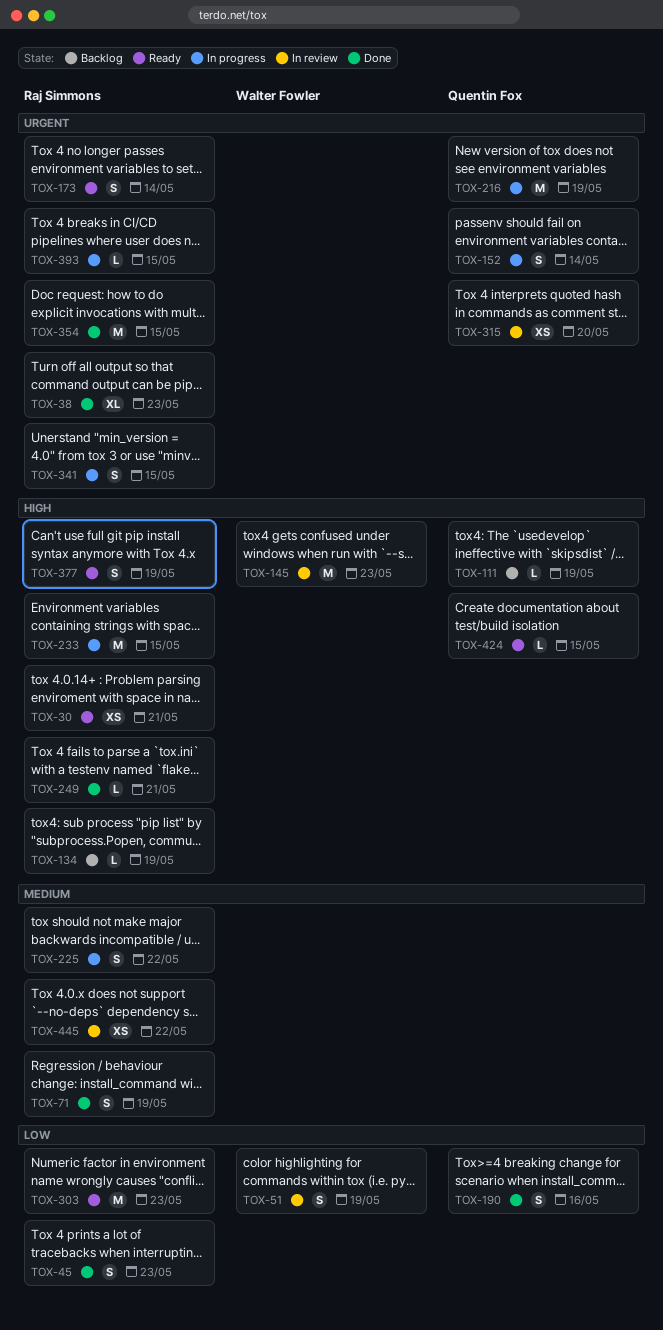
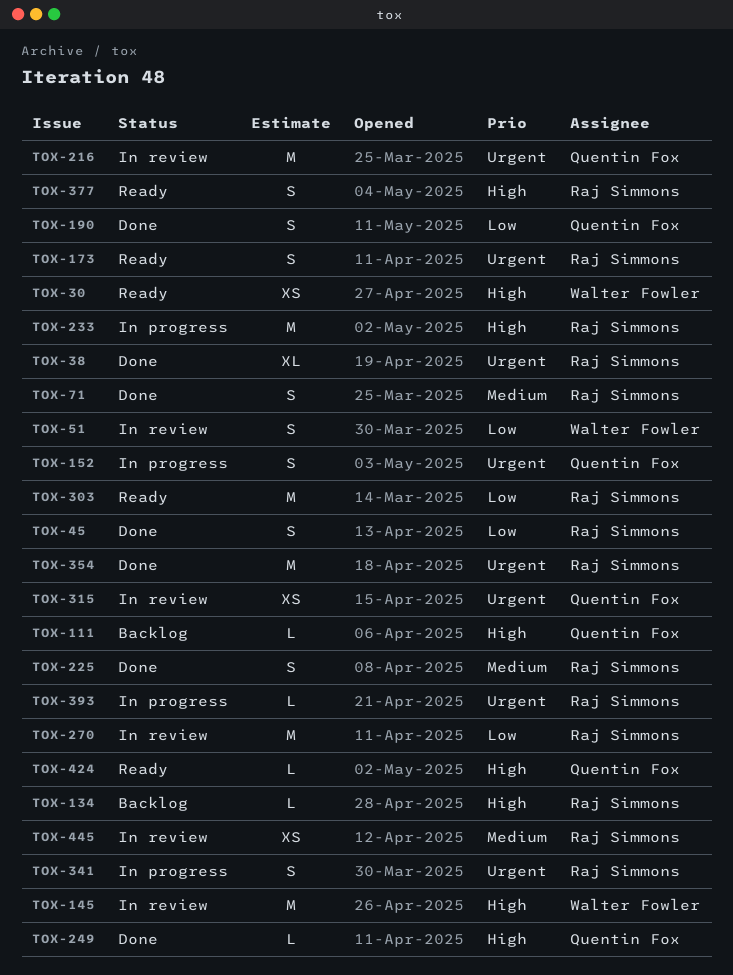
TOX-30, owner: Raj Simmons -> Walter Fowler
TOX-216, status: In progress -> In review
TOX-225, status: In progress -> Done
TOX-249, owner: Raj Simmons -> Quentin Fox
TOX-270: none -> present

